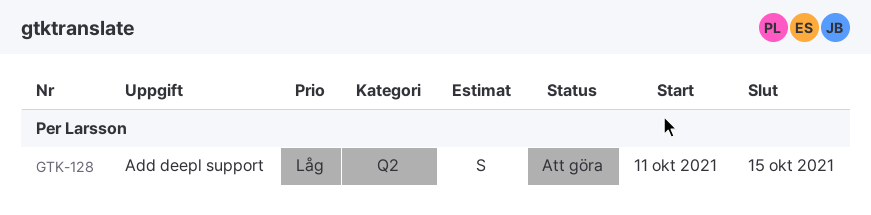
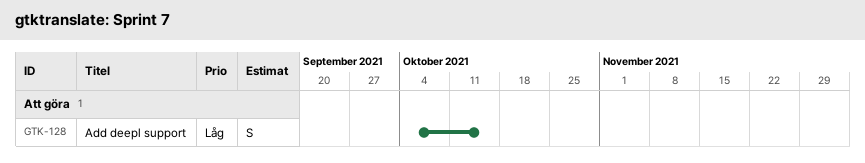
GTK-128, start: Oct 11 -> Oct 4

